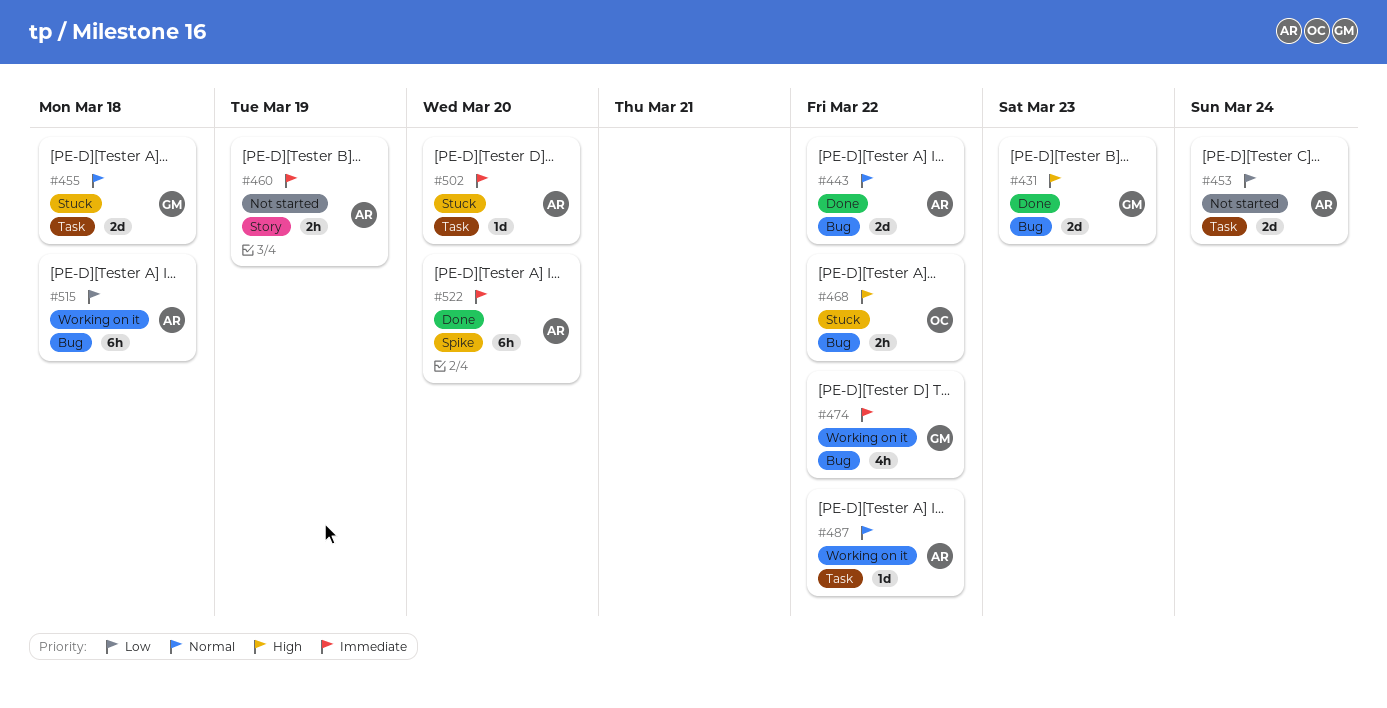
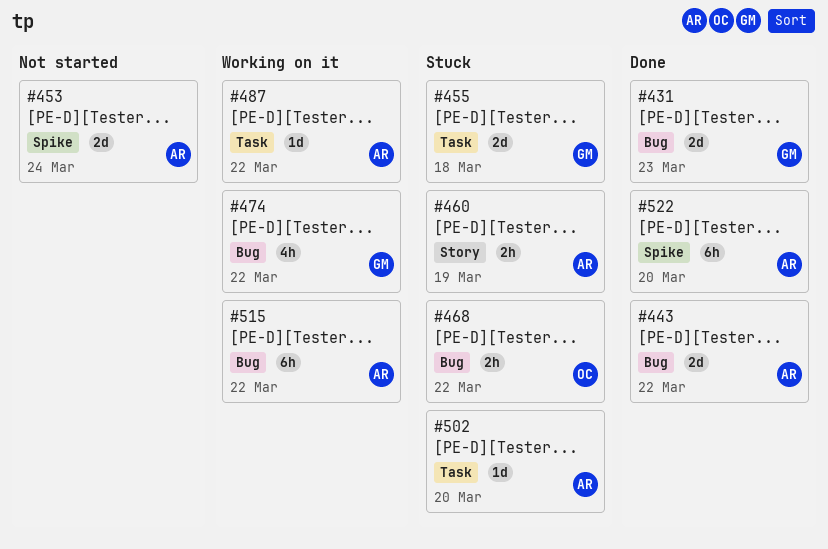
#453, label: Task -> Spike
#460, status: Not started -> Stuck
#515, due: Mar 18 -> Mar 22

